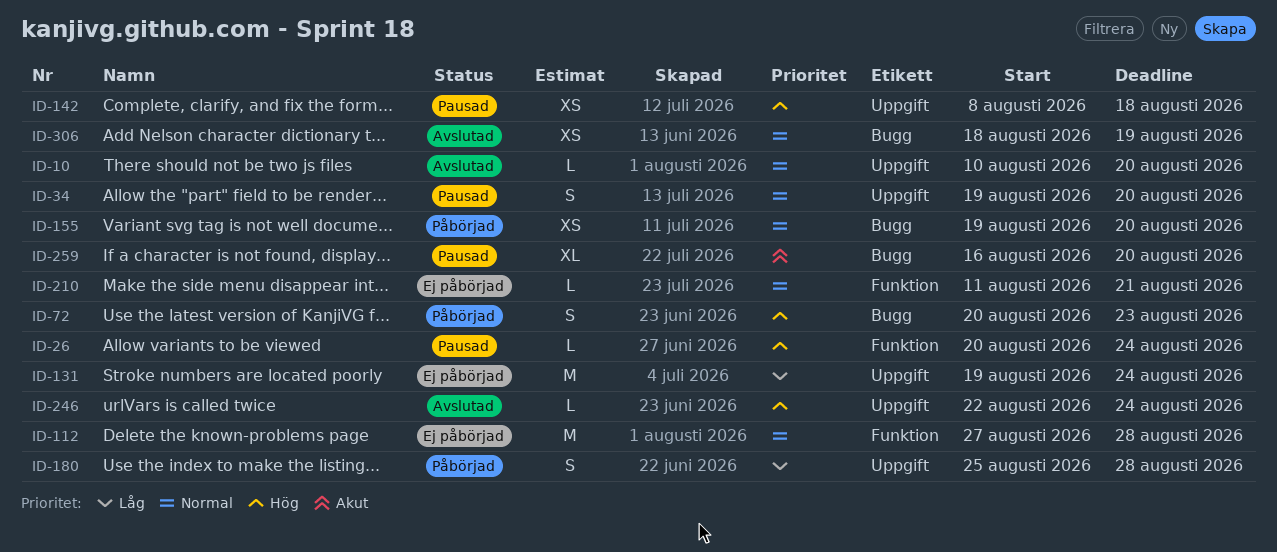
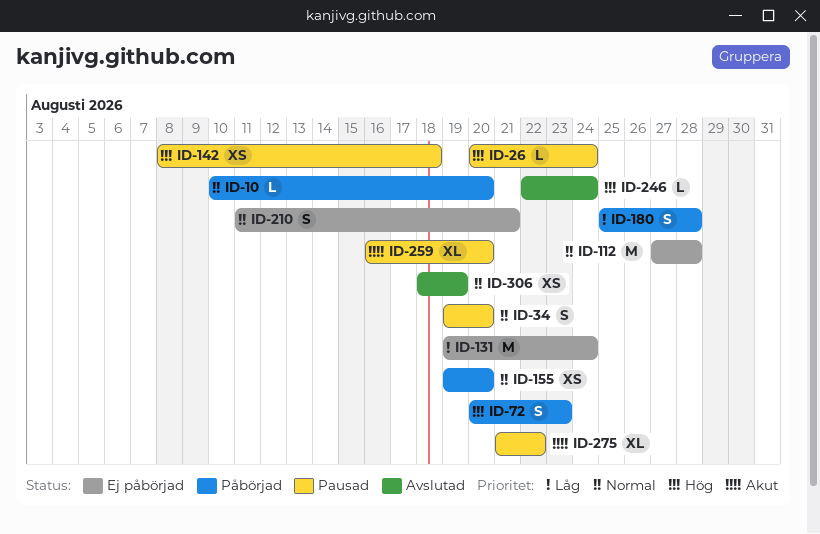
ID-10, status: Avslutad -> Påbörjad
ID-210, estimate: L -> S
ID-275: none -> present

